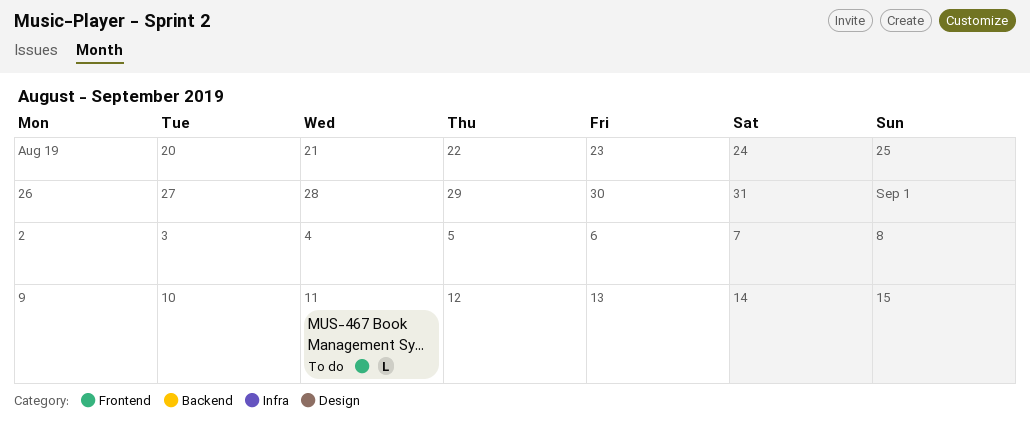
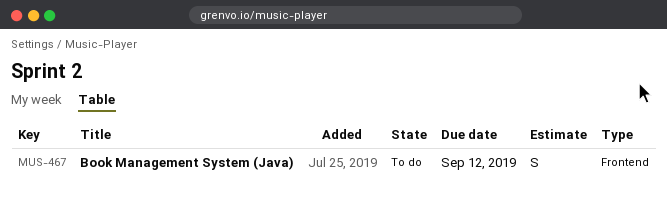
MUS-467, estimate: L -> S
MUS-467, due: Sep 11 -> Sep 12

